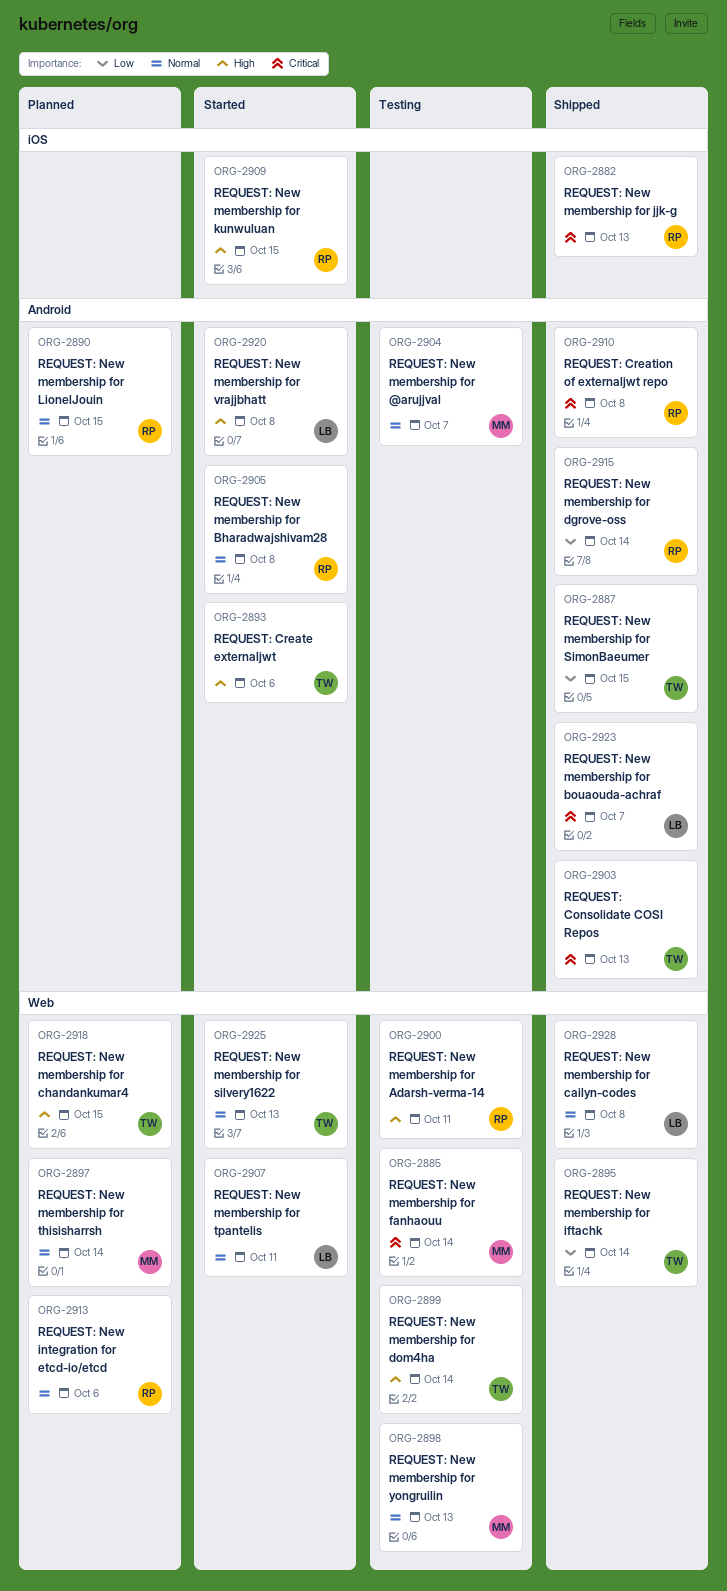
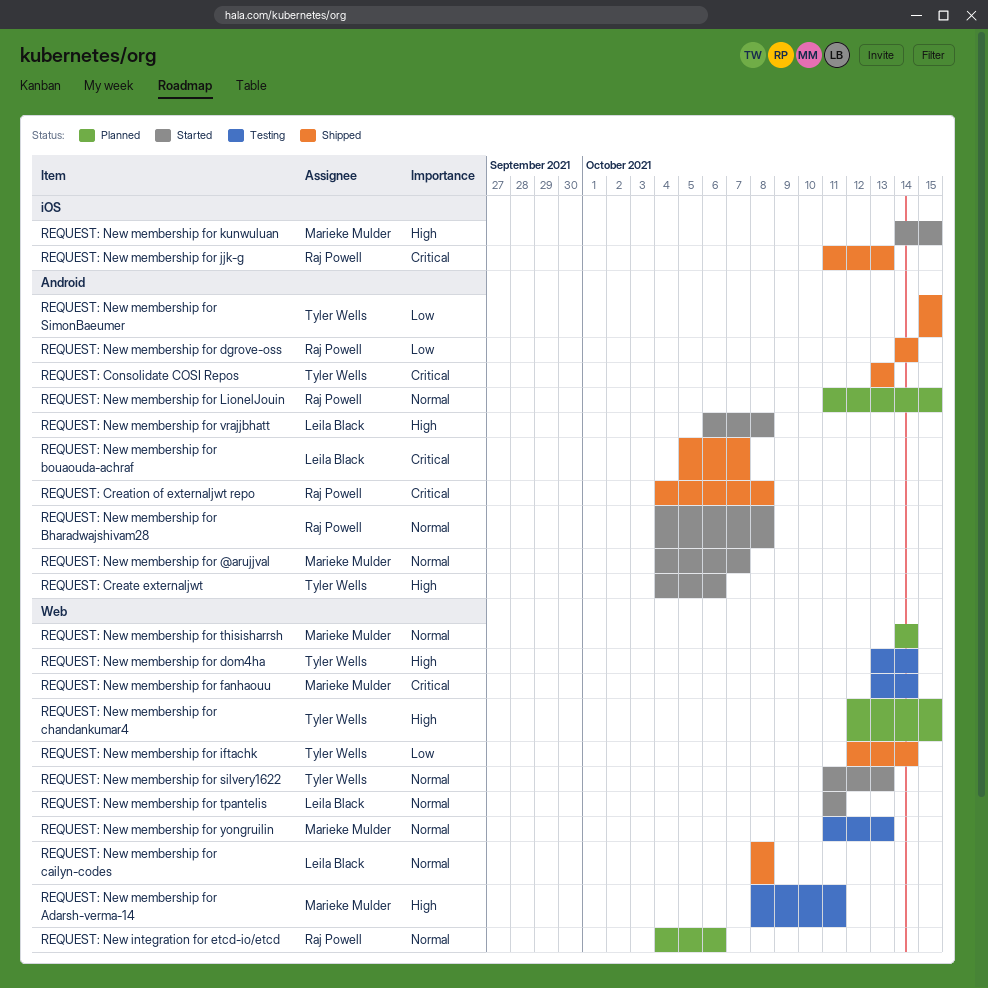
REQUEST: New membership for @arujjval, status: Testing -> Started
REQUEST: New membership for Adarsh-verma-14, owner: Raj Powell -> Marieke Mulder
REQUEST: New membership for kunwuluan, owner: Raj Powell -> Marieke Mulder

